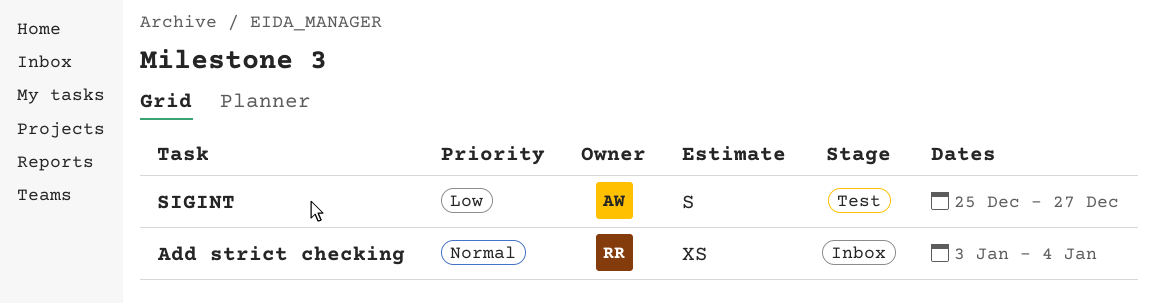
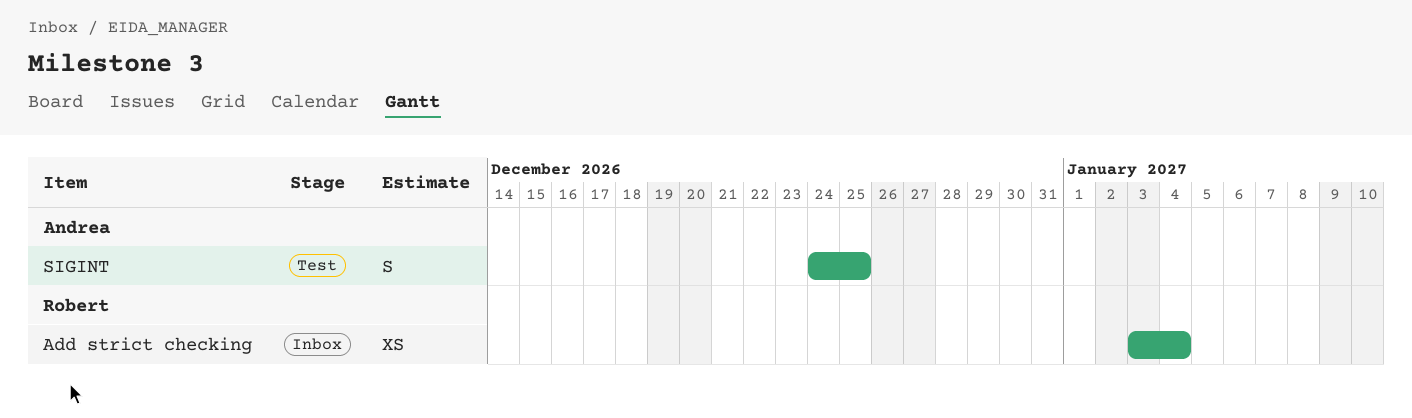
SIGINT, start: Dec 25 -> Dec 24
SIGINT, due: Dec 27 -> Dec 25

